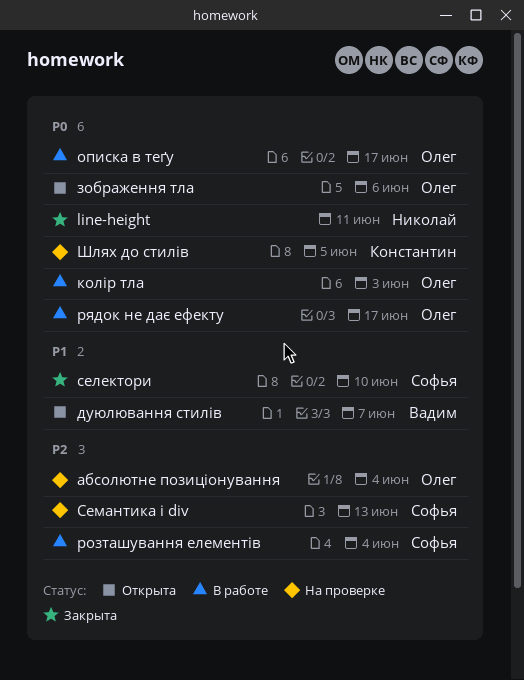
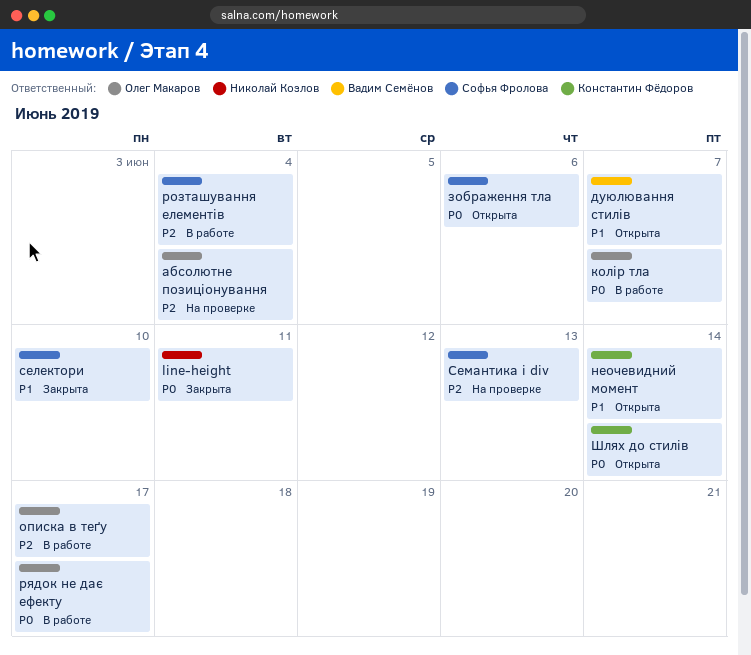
зображення тла, owner: Олег Макаров -> Софья Фролова
колір тла, due: Jun 3 -> Jun 7
неочевидний момент: none -> present
описка в теґу, priority: P0 -> P2
Шлях до стилів, status: На проверке -> Открыта
Шлях до стилів, due: Jun 5 -> Jun 14

